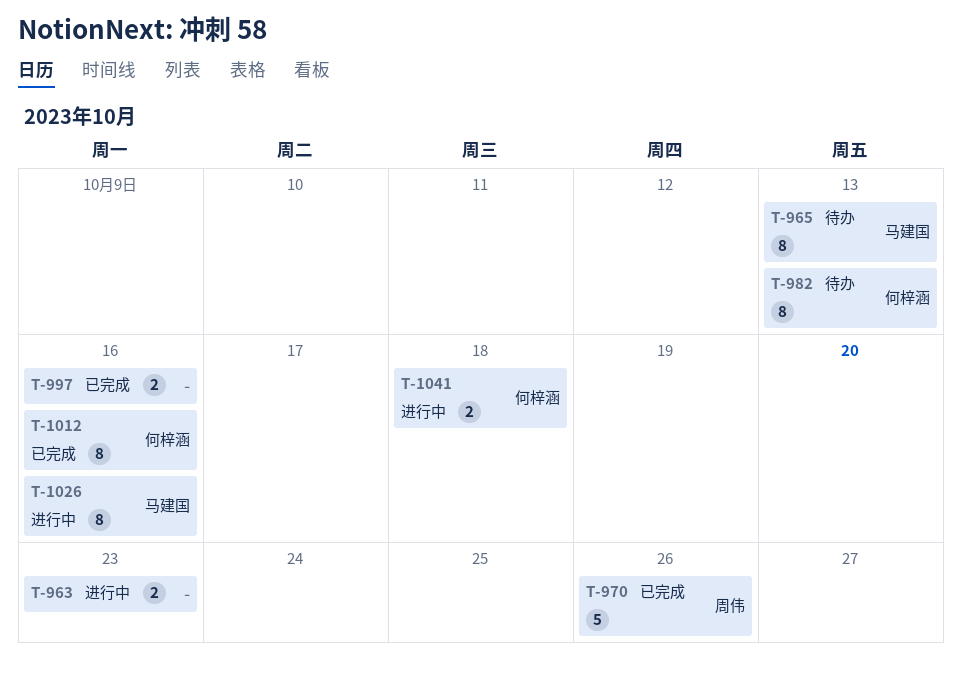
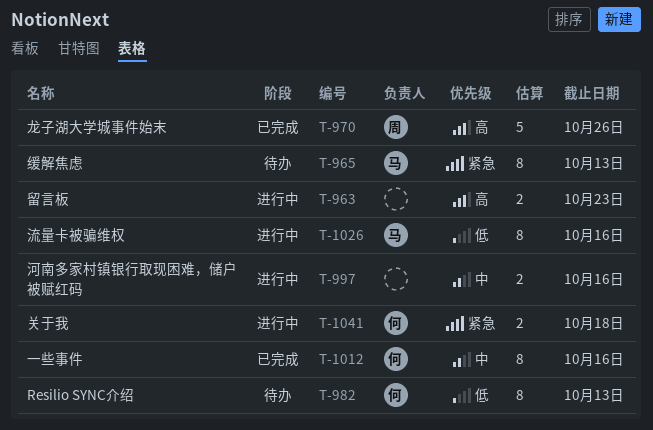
T-997, status: 已完成 -> 进行中

